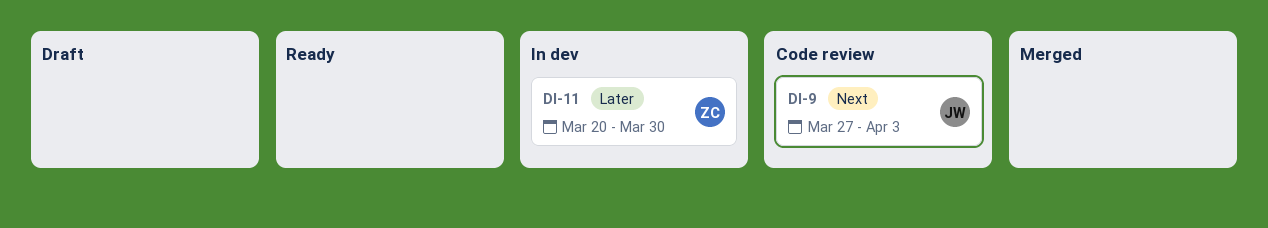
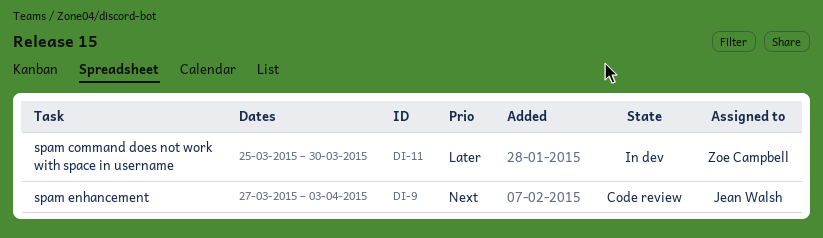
DI-11, start: Mar 20 -> Mar 25

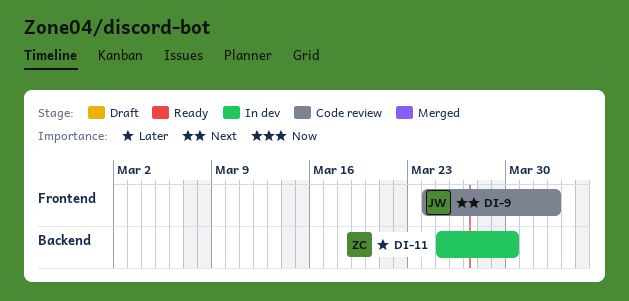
DI-9, start: Mar 27 -> Mar 24
DI-9, due: Apr 3 -> Apr 2

